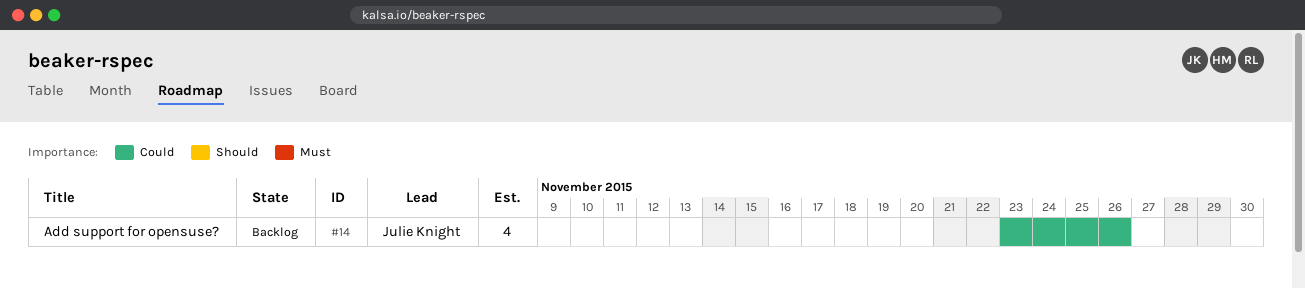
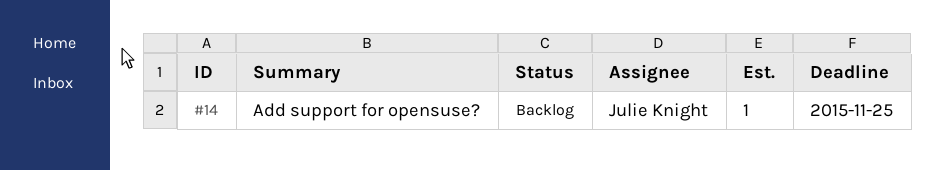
#14, estimate: 4 -> 1
#14, due: Nov 26 -> Nov 25

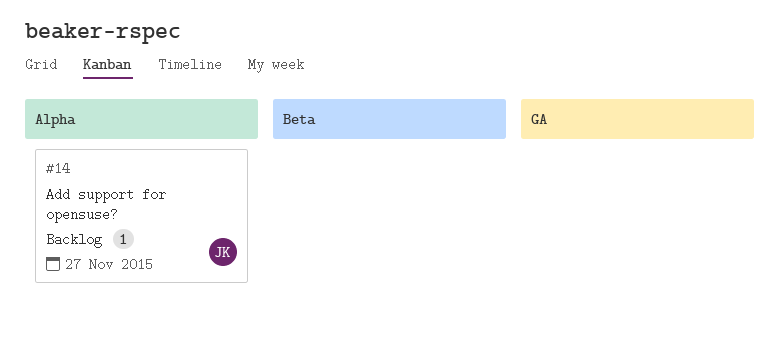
#14, due: Nov 25 -> Nov 27

